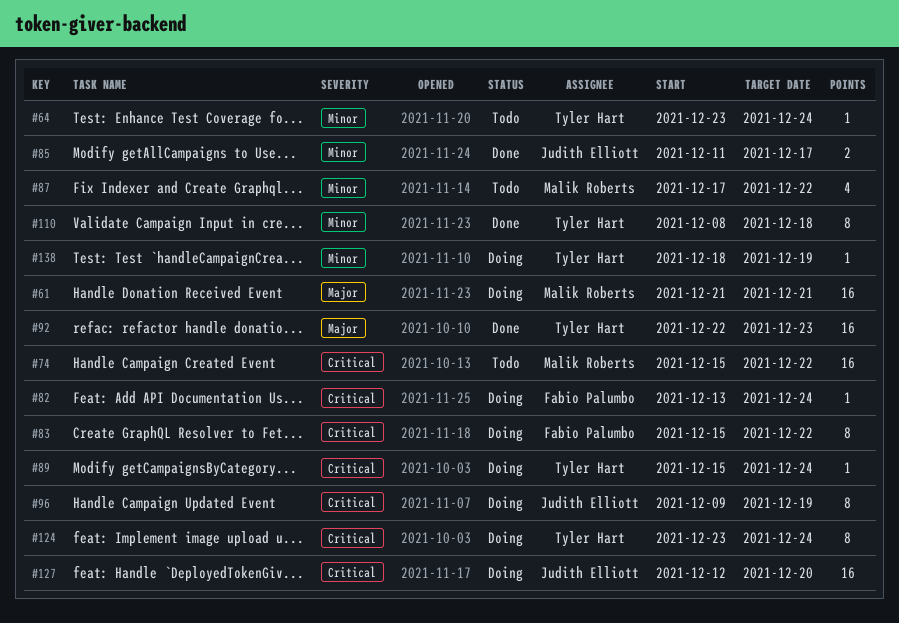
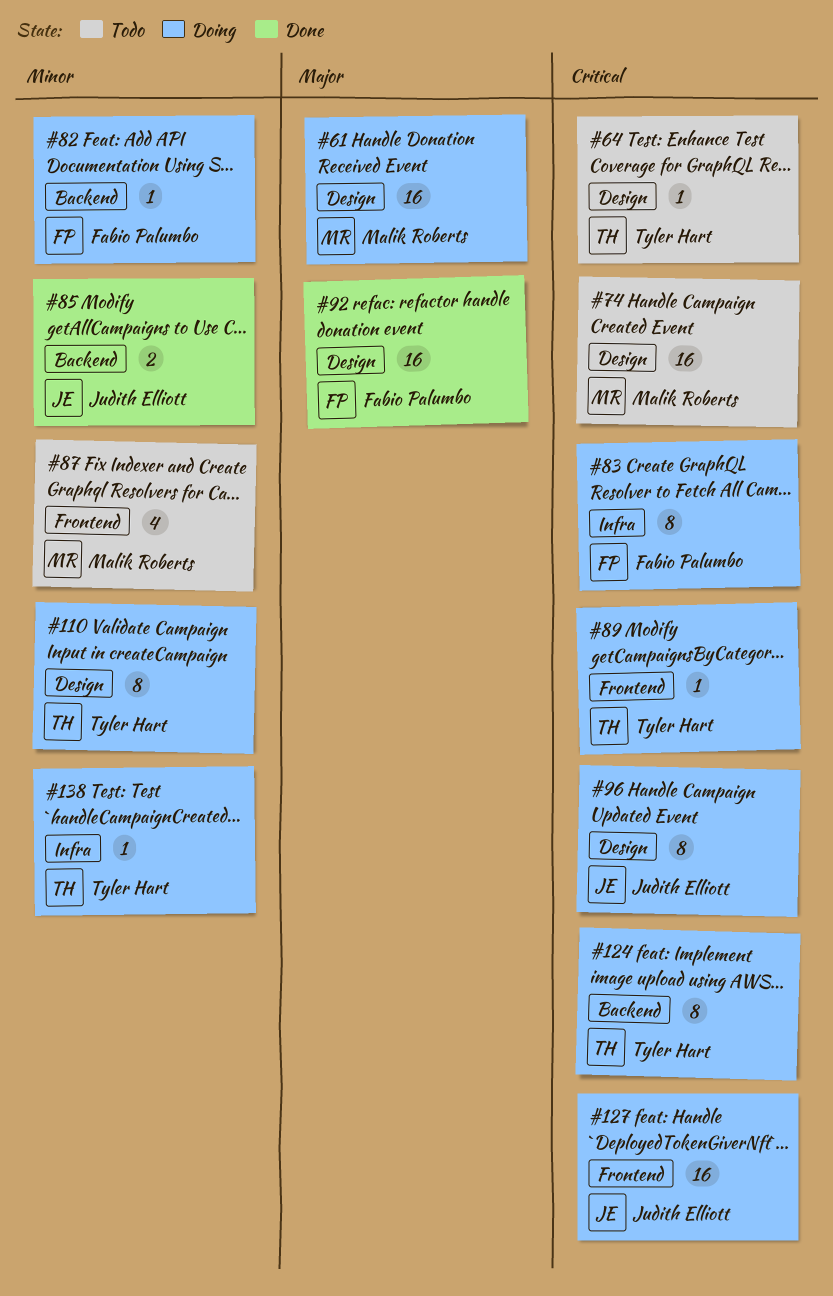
#64, priority: Minor -> Critical
#82, priority: Critical -> Minor
#92, owner: Tyler Hart -> Fabio Palumbo
#110, status: Done -> Doing

